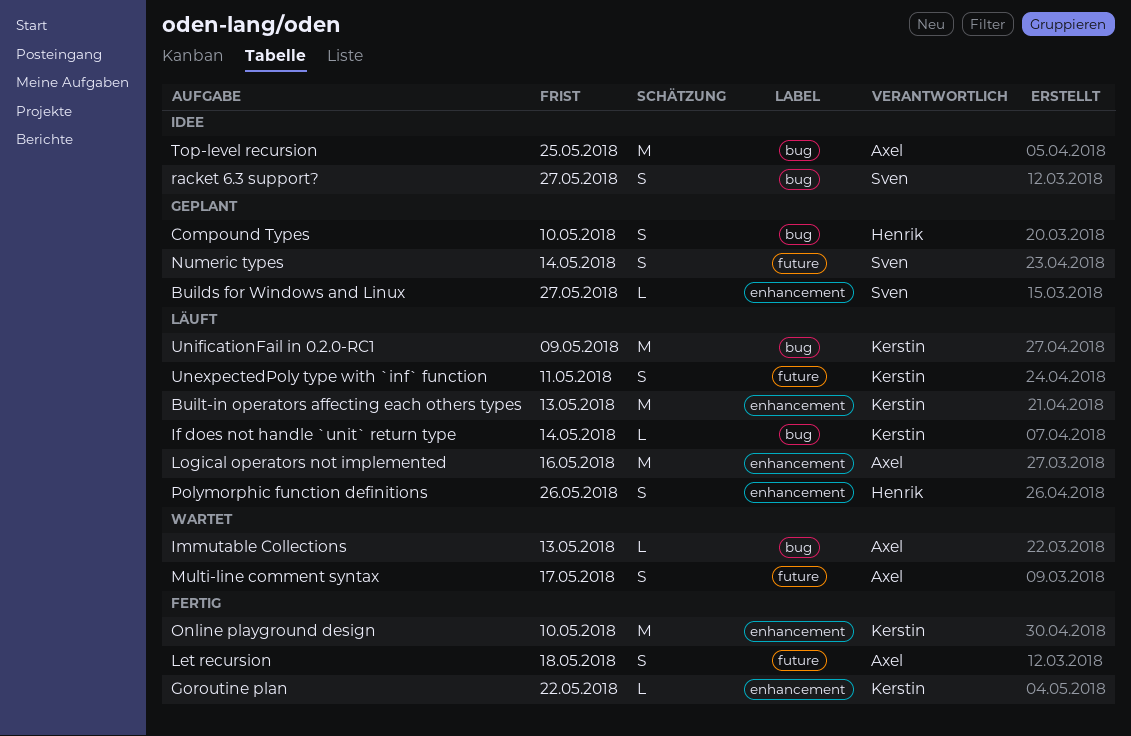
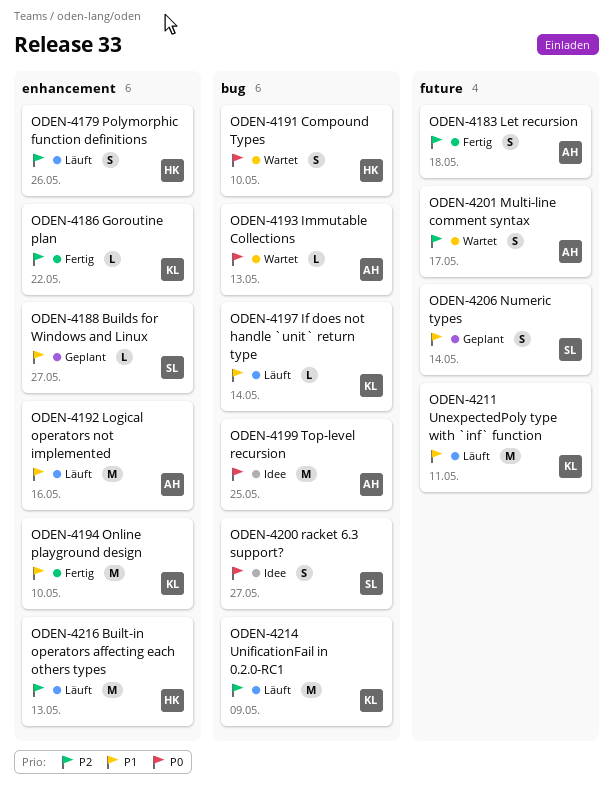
Built-in operators affecting each others types, owner: Kerstin -> Henrik
Compound Types, status: Geplant -> Wartet
UnexpectedPoly type with `inf` function, estimate: S -> M

